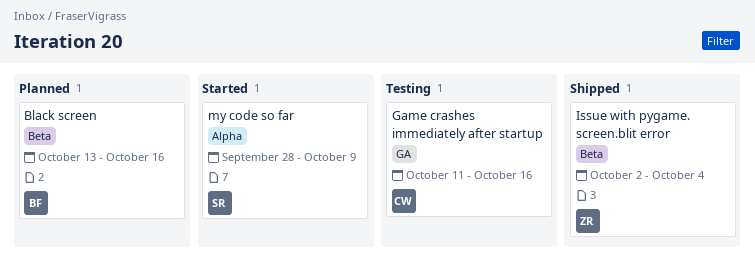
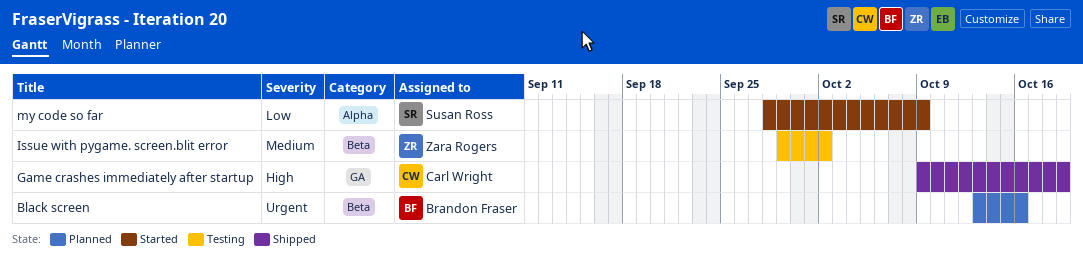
Game crashes immediately after startup, status: Testing -> Shipped
Game crashes immediately after startup, start: Oct 11 -> Oct 9
Game crashes immediately after startup, due: Oct 16 -> Oct 19
Issue with pygame. screen.blit error, status: Shipped -> Testing
Issue with pygame. screen.blit error, start: Oct 2 -> Sep 29
Issue with pygame. screen.blit error, due: Oct 4 -> Oct 2

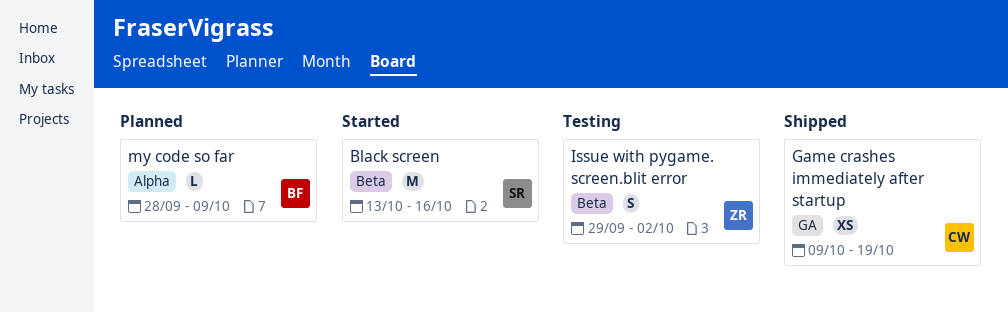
Black screen, status: Planned -> Started
Black screen, owner: Brandon Fraser -> Susan Ross
my code so far, status: Started -> Planned
my code so far, owner: Susan Ross -> Brandon Fraser

